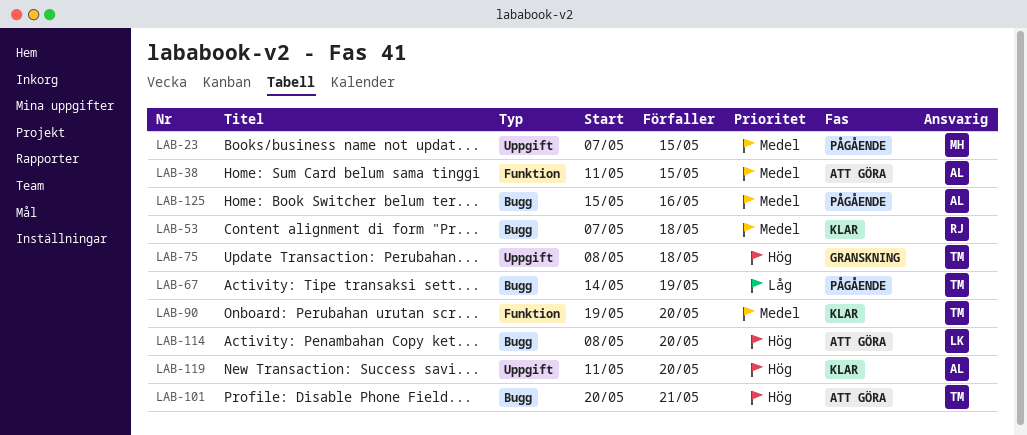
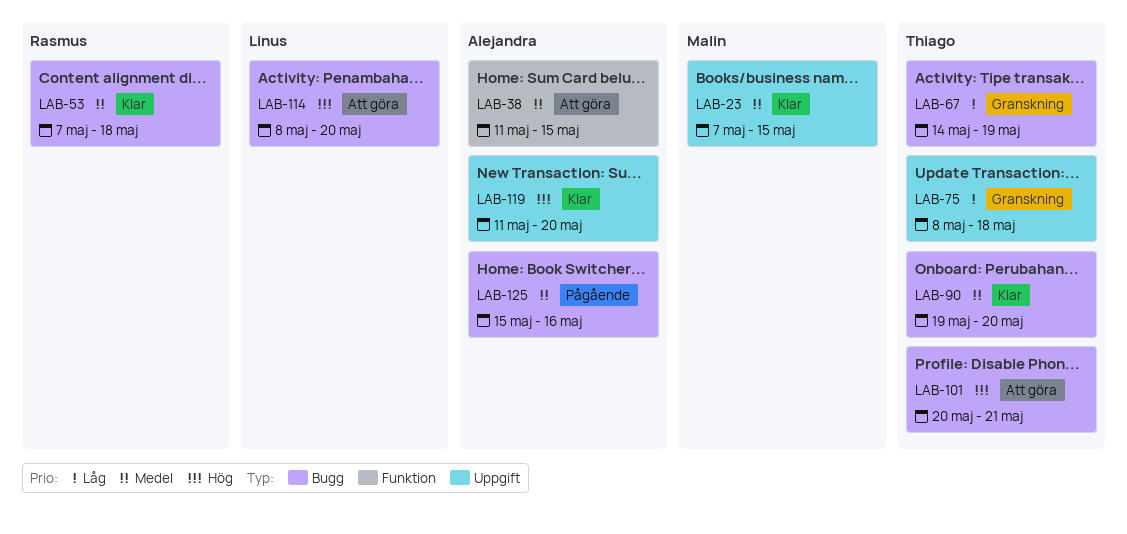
LAB-23, status: Pågående -> Klar
LAB-67, status: Pågående -> Granskning
LAB-75, priority: Hög -> Låg
LAB-90, label: Funktion -> Bugg

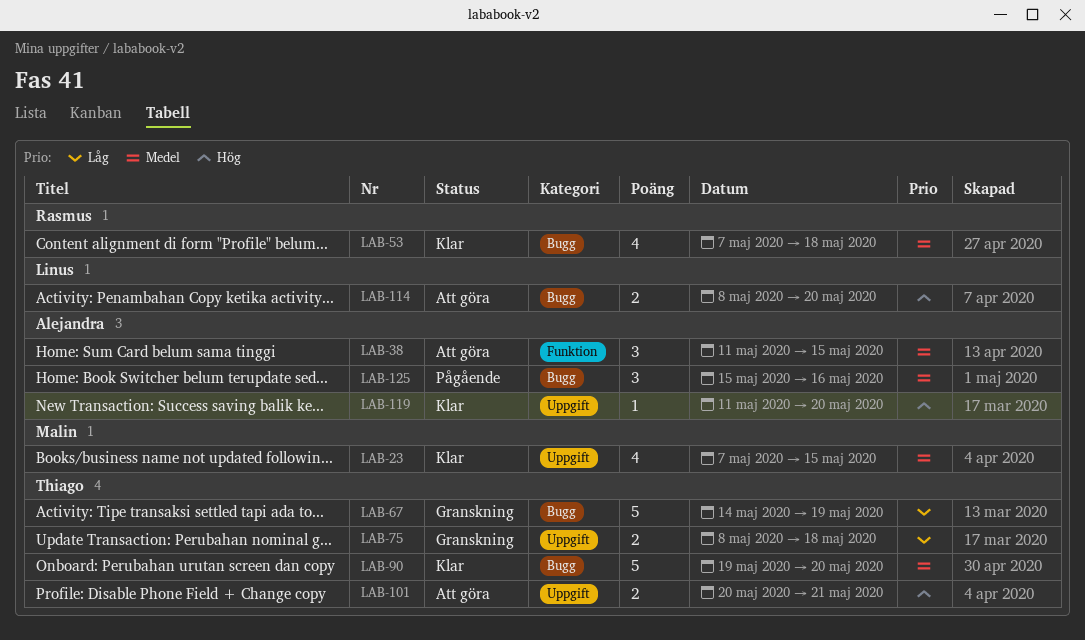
LAB-101, label: Bugg -> Uppgift

